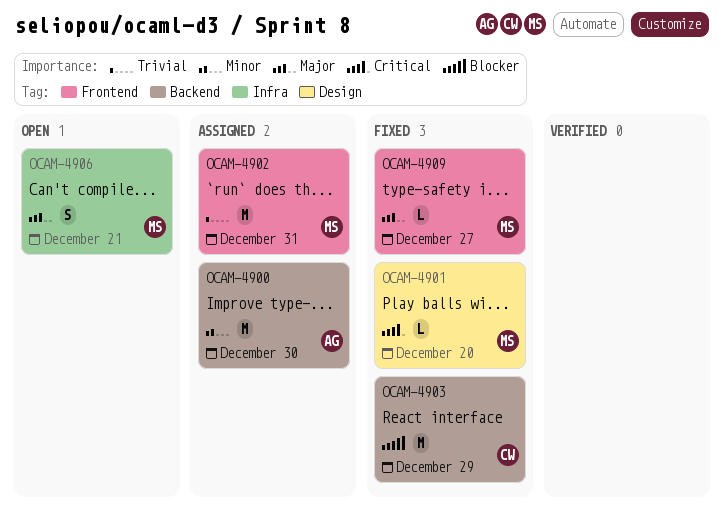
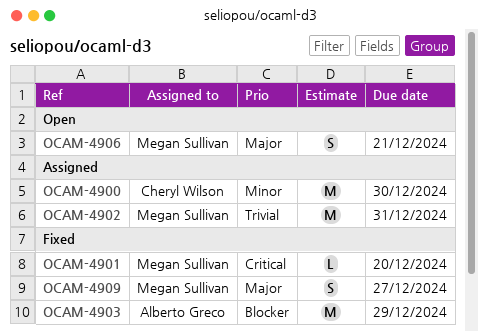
OCAM-4900, owner: Alberto Greco -> Cheryl Wilson
OCAM-4903, owner: Cheryl Wilson -> Alberto Greco
OCAM-4909, estimate: L -> S

